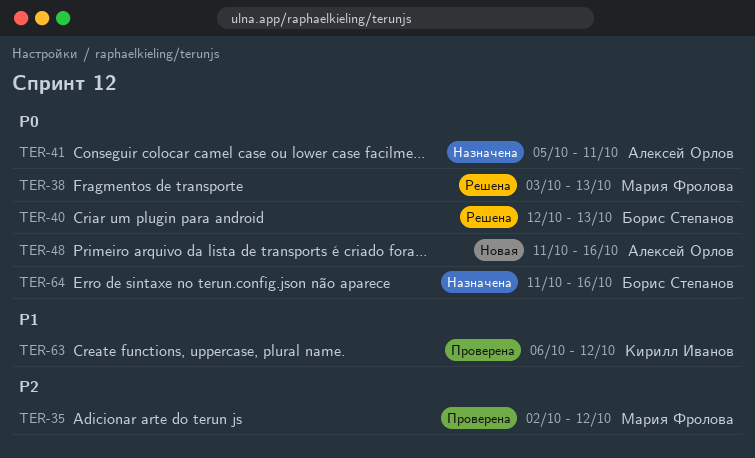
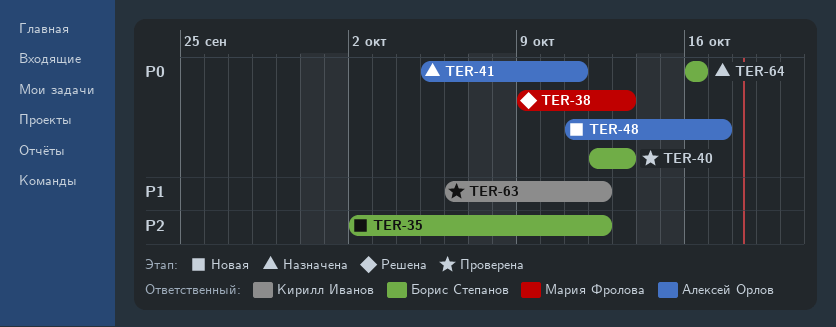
TER-35, status: Проверена -> Новая
TER-35, owner: Мария Фролова -> Борис Степанов
TER-38, start: Oct 3 -> Oct 9
TER-40, status: Решена -> Проверена
TER-48, due: Oct 16 -> Oct 17
TER-64, start: Oct 11 -> Oct 16

